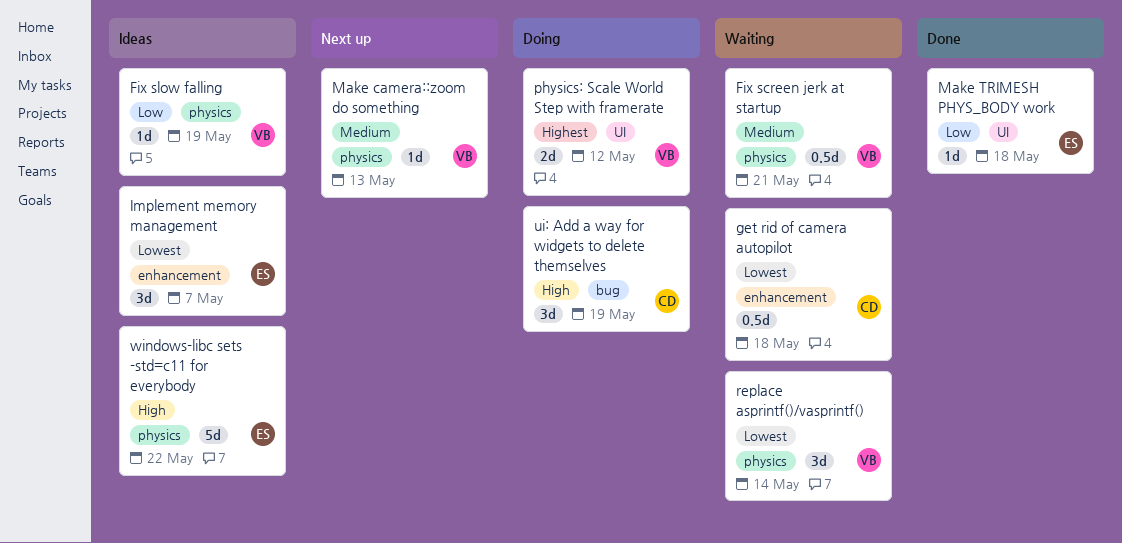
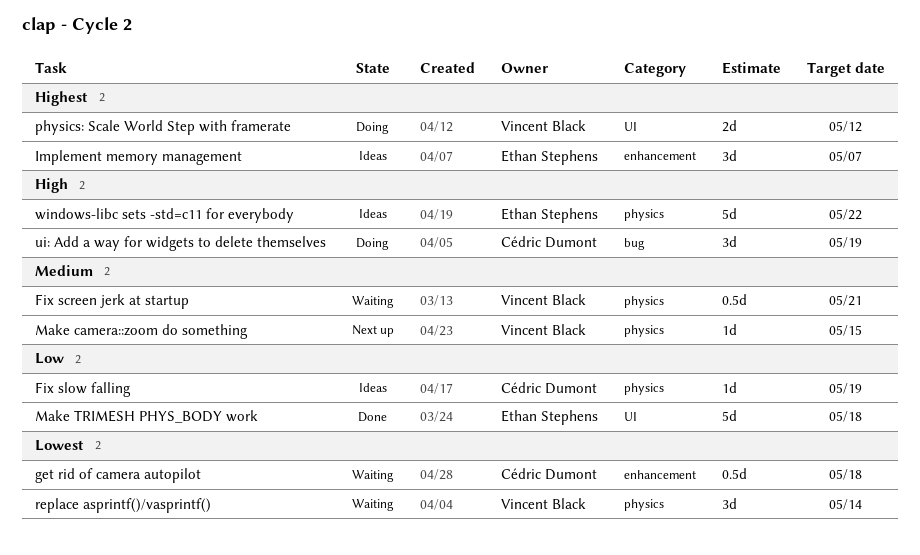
Fix slow falling, owner: Vincent Black -> Cédric Dumont
Implement memory management, priority: Lowest -> Highest
Make camera::zoom do something, due: May 13 -> May 15
Make TRIMESH PHYS_BODY work, estimate: 1d -> 5d

